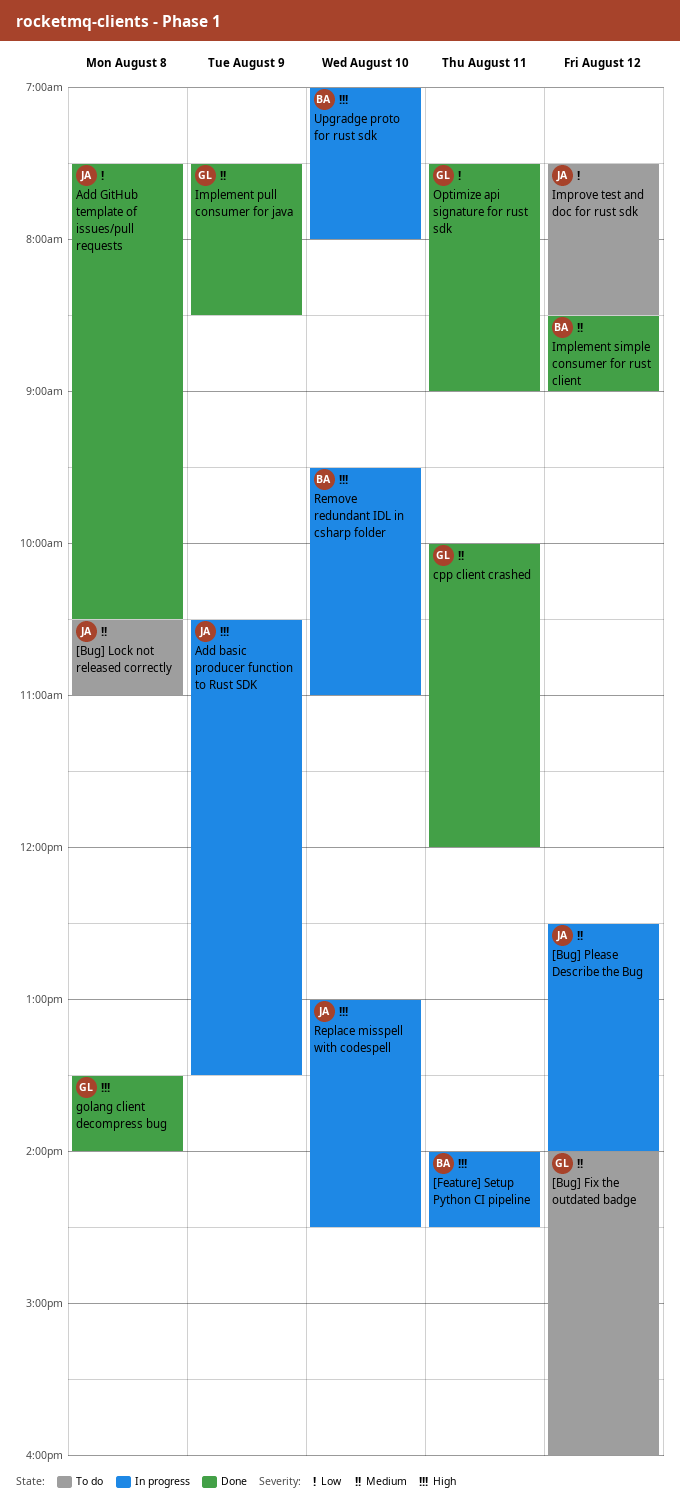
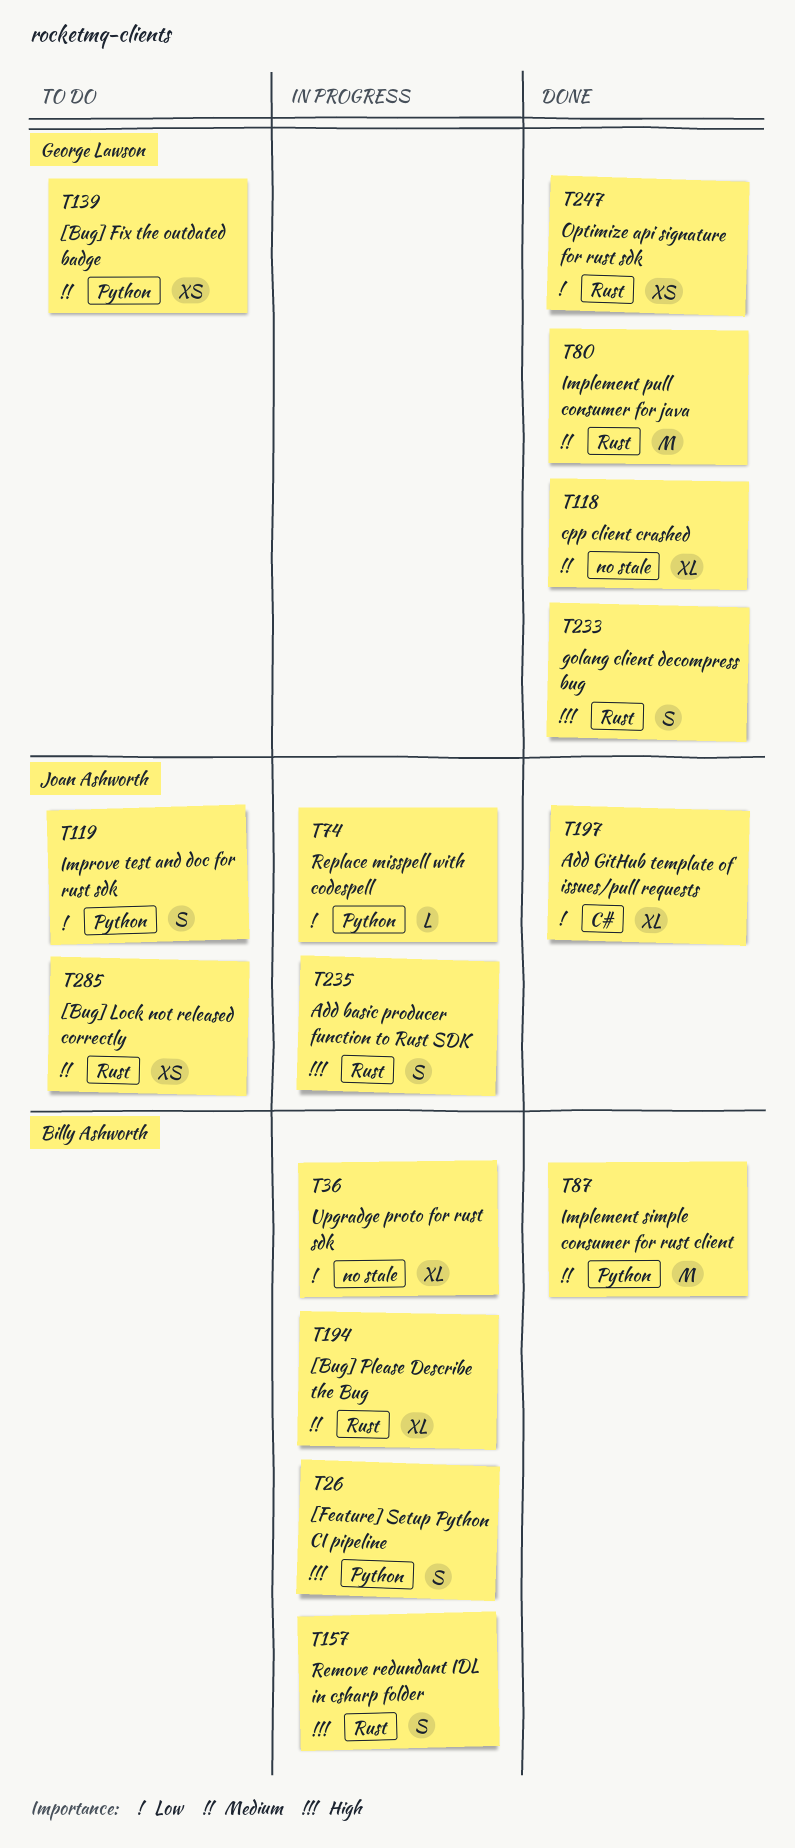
[Bug] Please Describe the Bug, owner: Joan Ashworth -> Billy Ashworth
Replace misspell with codespell, priority: High -> Low
Upgradge proto for rust sdk, priority: High -> Low

